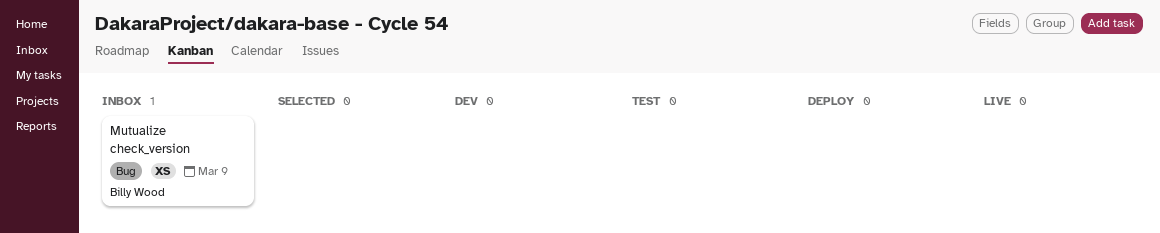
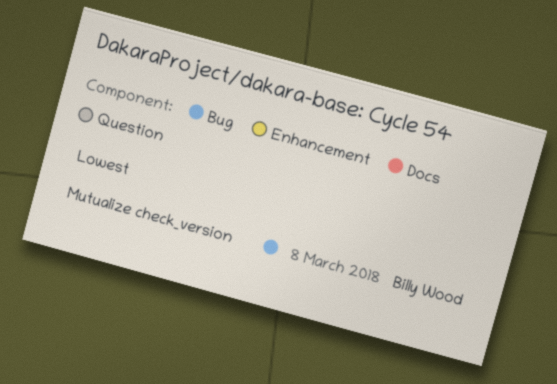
Mutualize check_version, due: Mar 9 -> Mar 8

